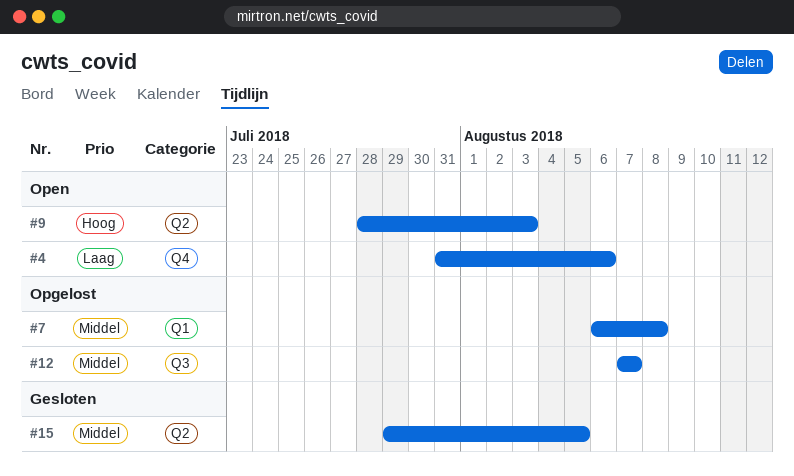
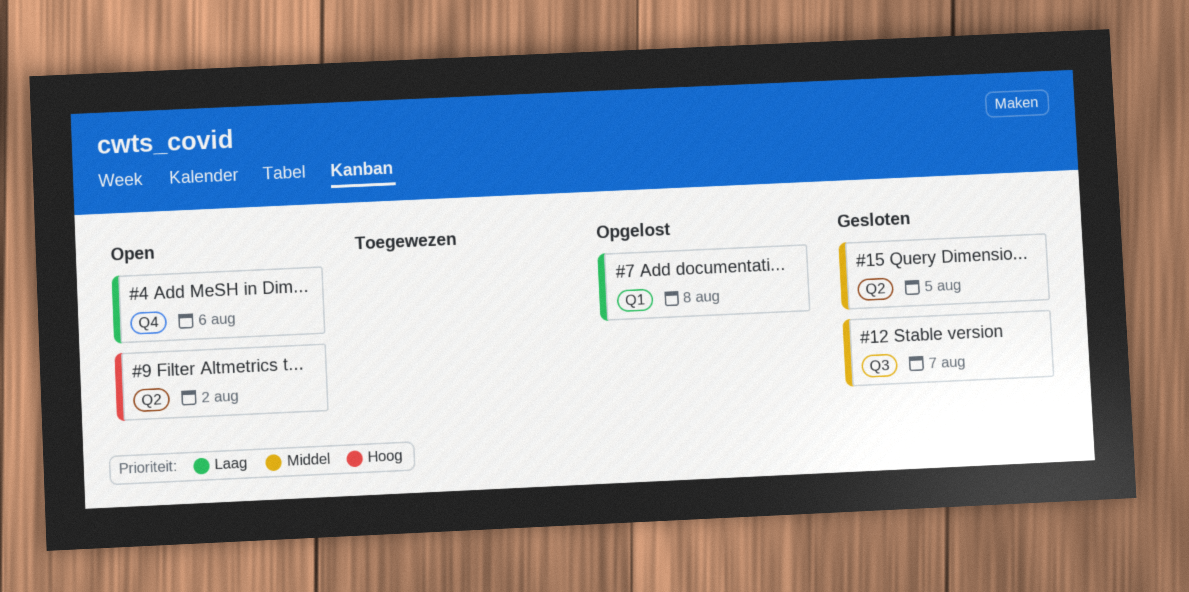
#7, priority: Middel -> Laag
#9, due: Aug 3 -> Aug 2
#12, status: Opgelost -> Gesloten

